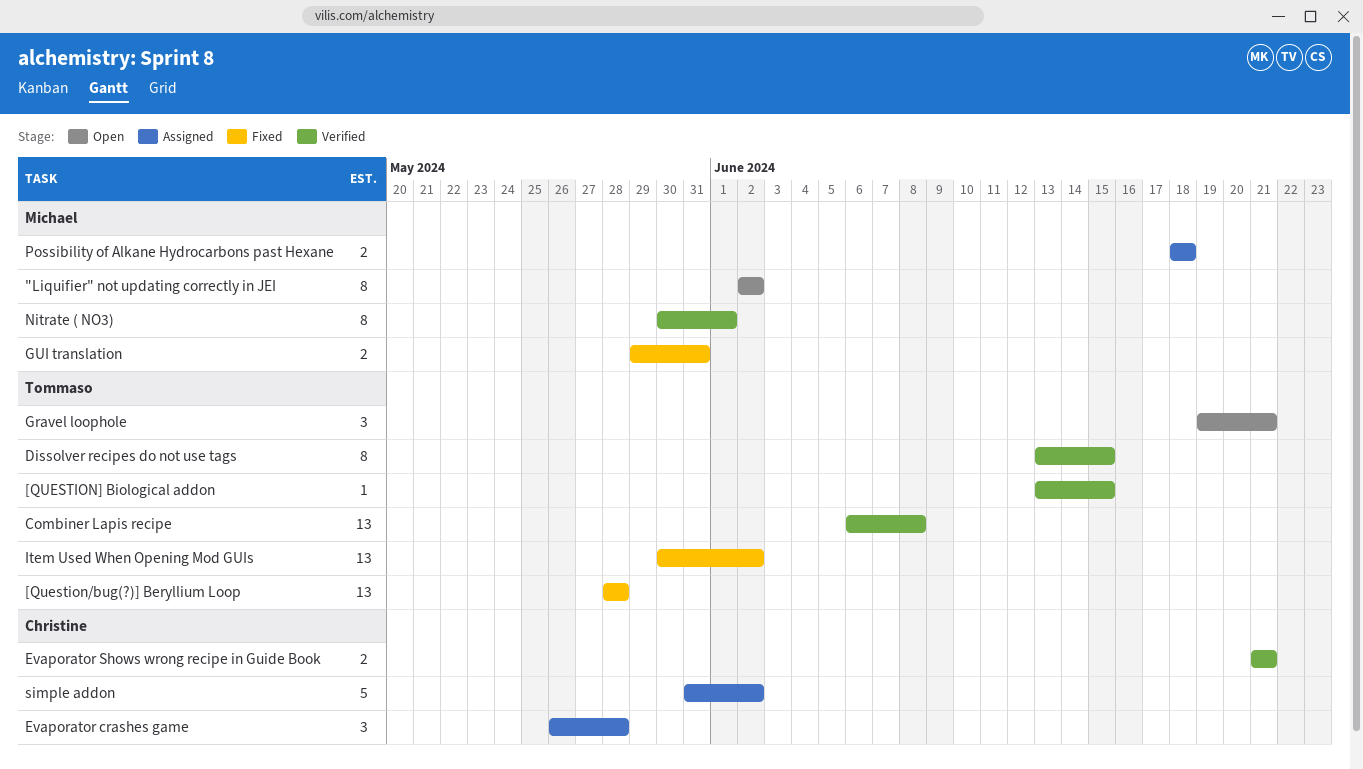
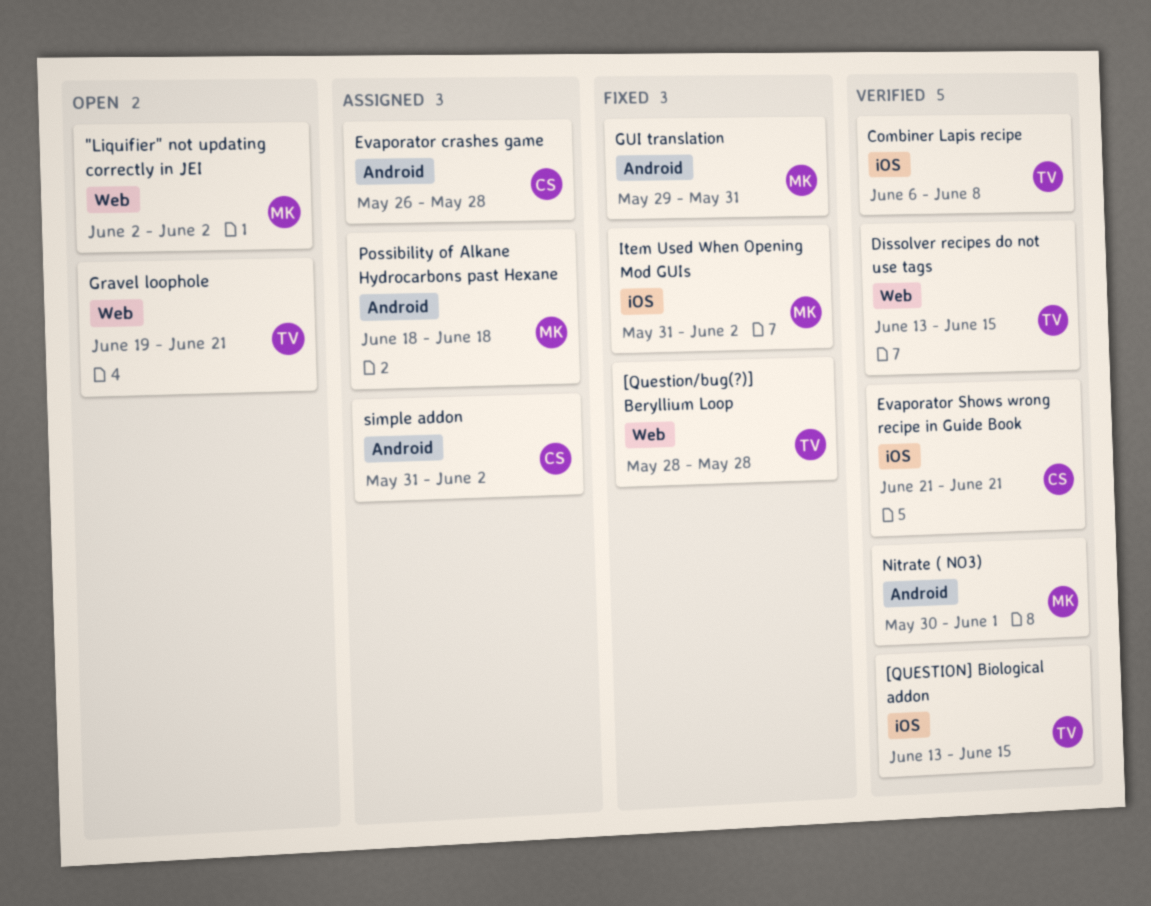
Item Used When Opening Mod GUIs, owner: Tommaso -> Michael
Item Used When Opening Mod GUIs, start: May 30 -> May 31

